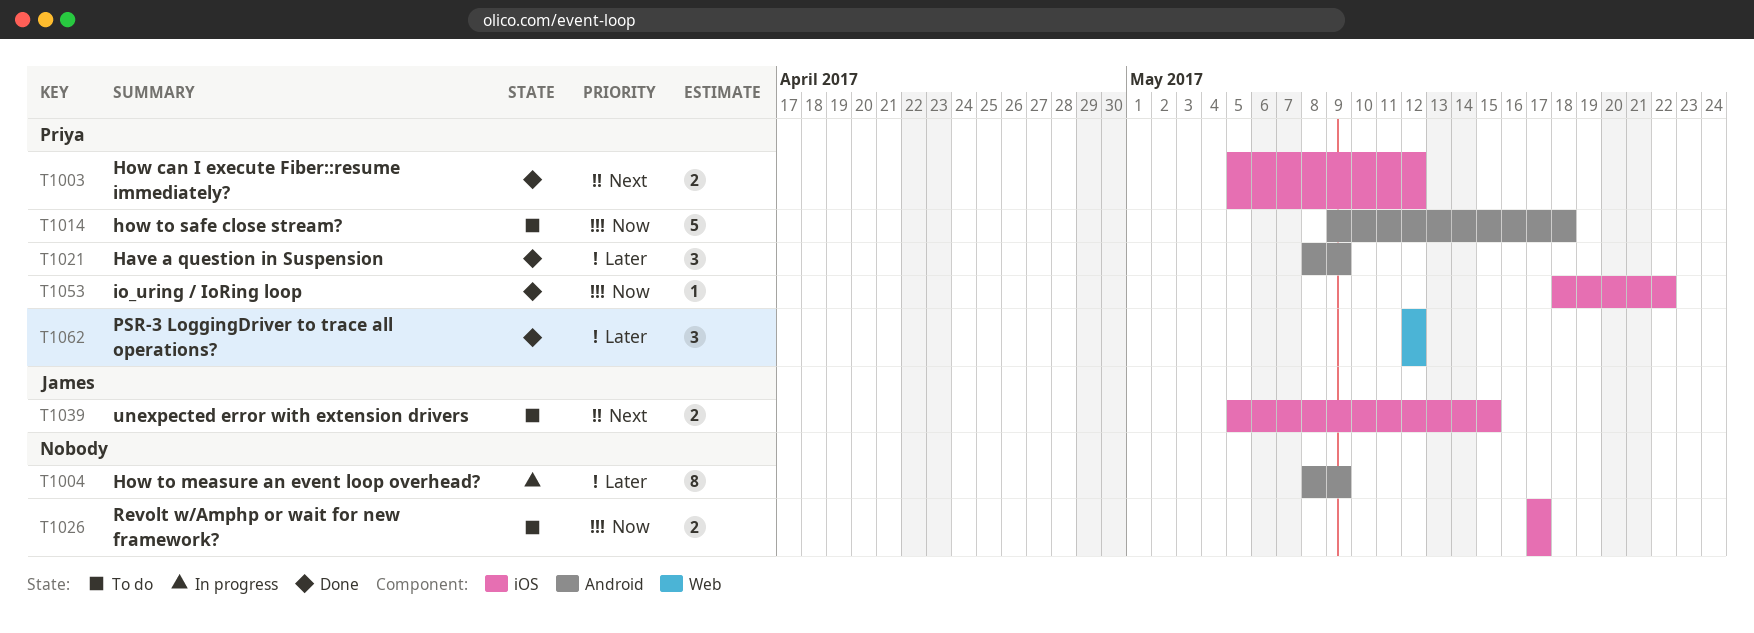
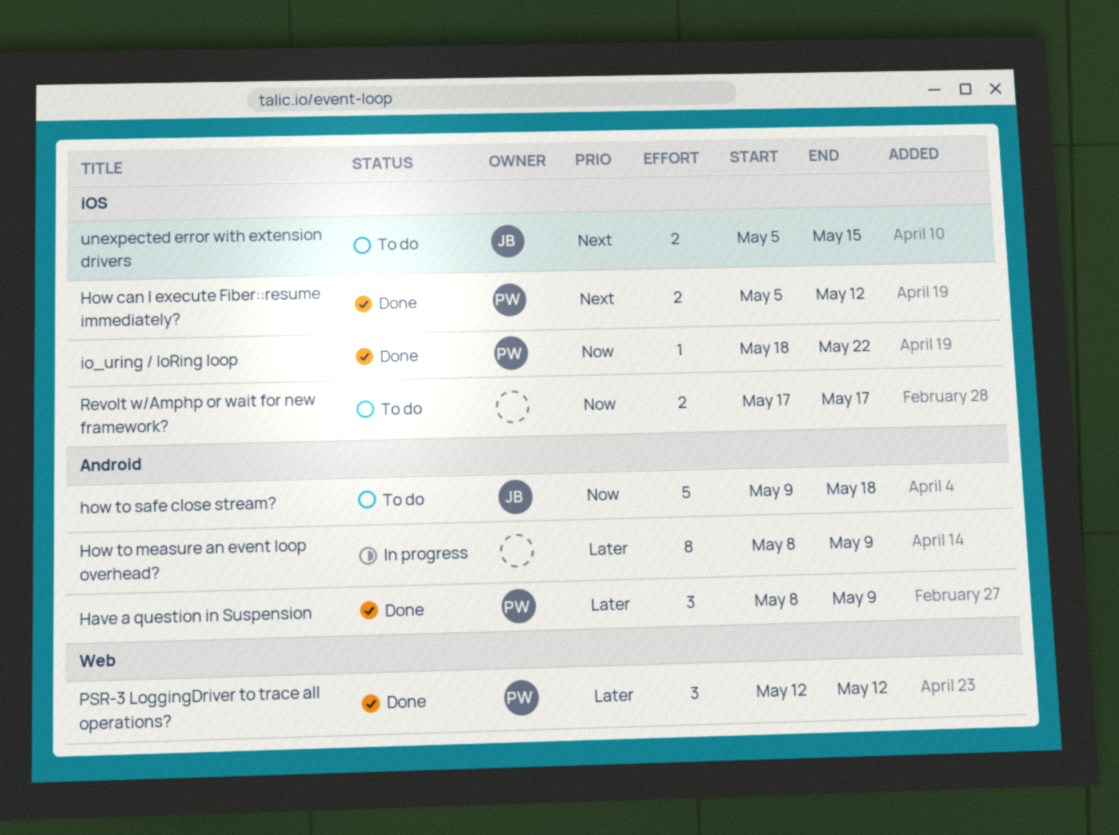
how to safe close stream?, owner: Priya -> James

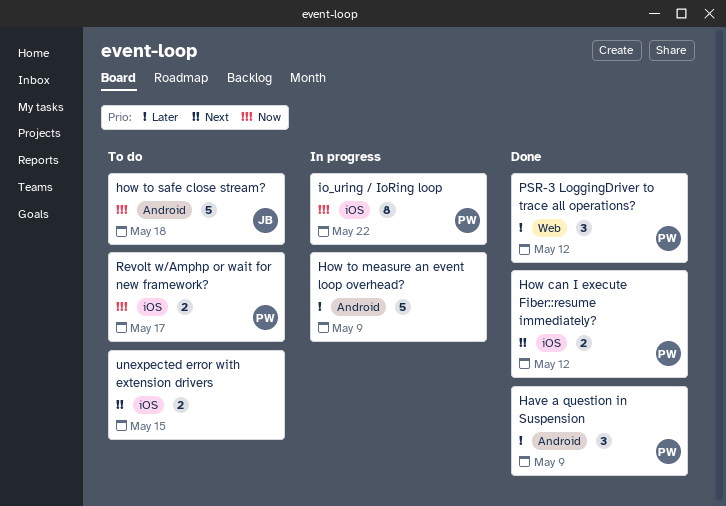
How to measure an event loop overhead?, estimate: 8 -> 5
io_uring / IoRing loop, status: Done -> In progress
io_uring / IoRing loop, estimate: 1 -> 8
Revolt w/Amphp or wait for new framework?, owner: none -> PW
unexpected error with extension drivers, owner: JB -> none

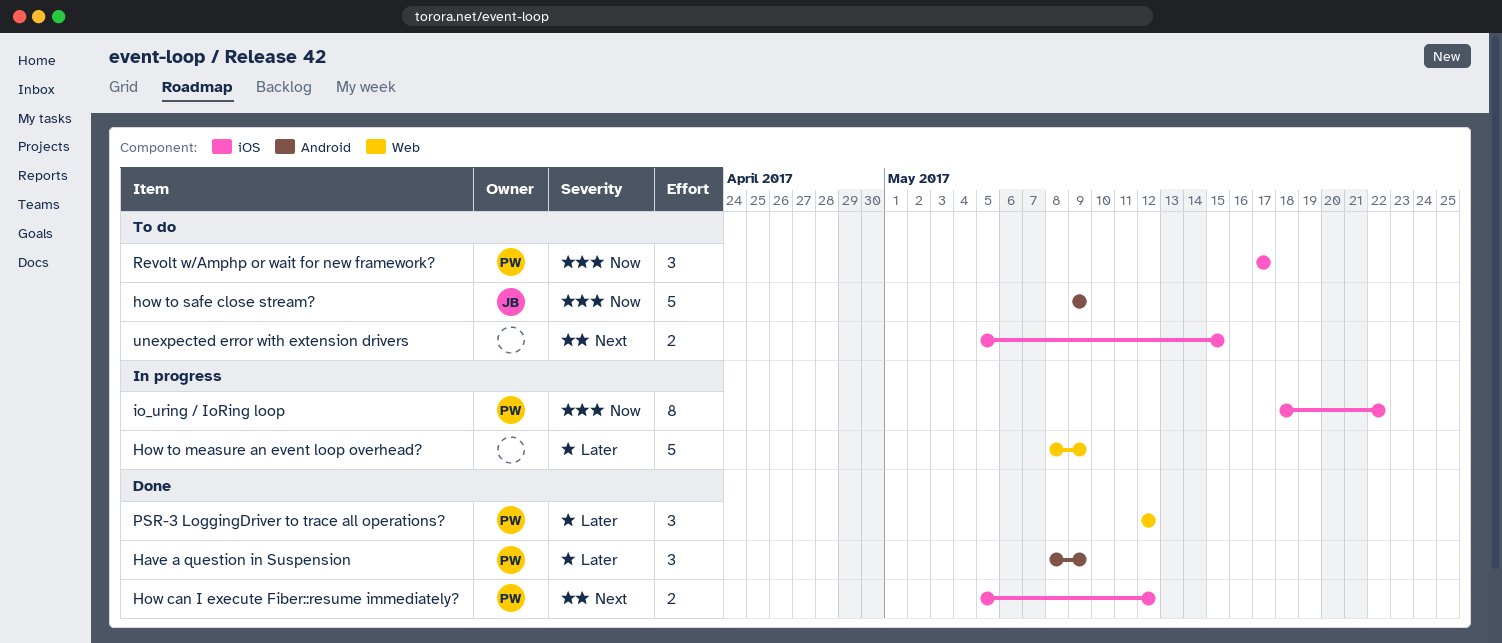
How to measure an event loop overhead?, label: Android -> Web
how to safe close stream?, due: May 18 -> May 9
Revolt w/Amphp or wait for new framework?, estimate: 2 -> 3

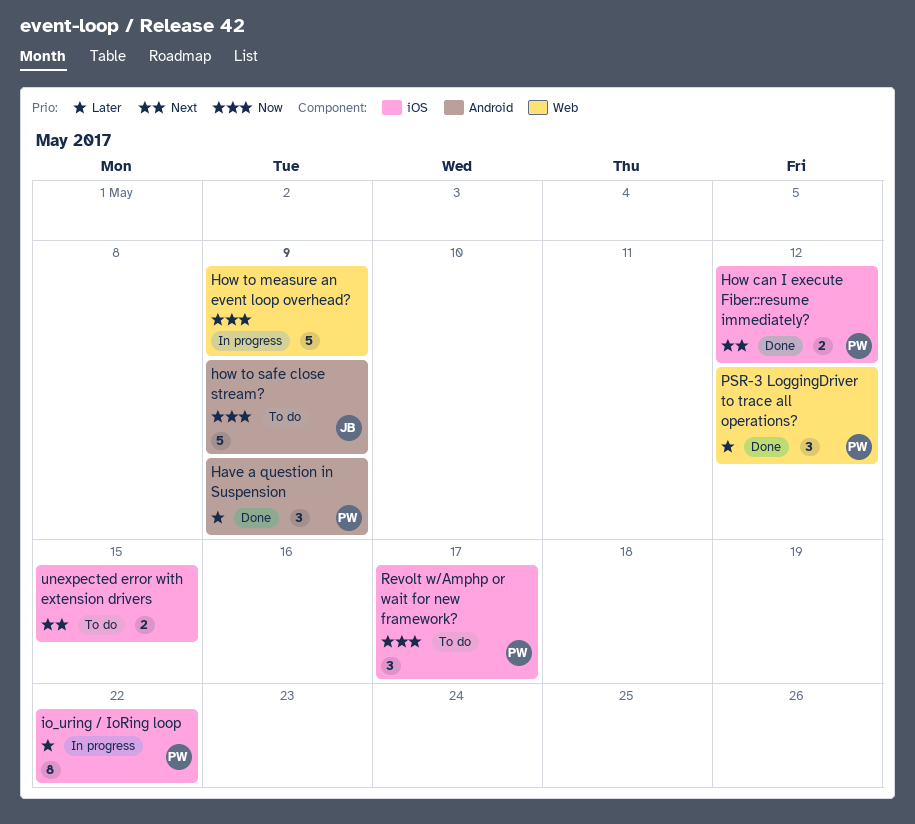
How to measure an event loop overhead?, priority: Later -> Now
io_uring / IoRing loop, priority: Now -> Later

